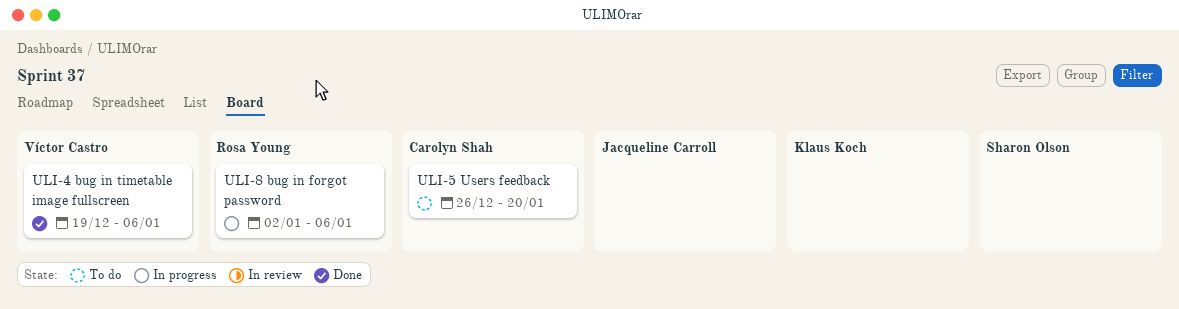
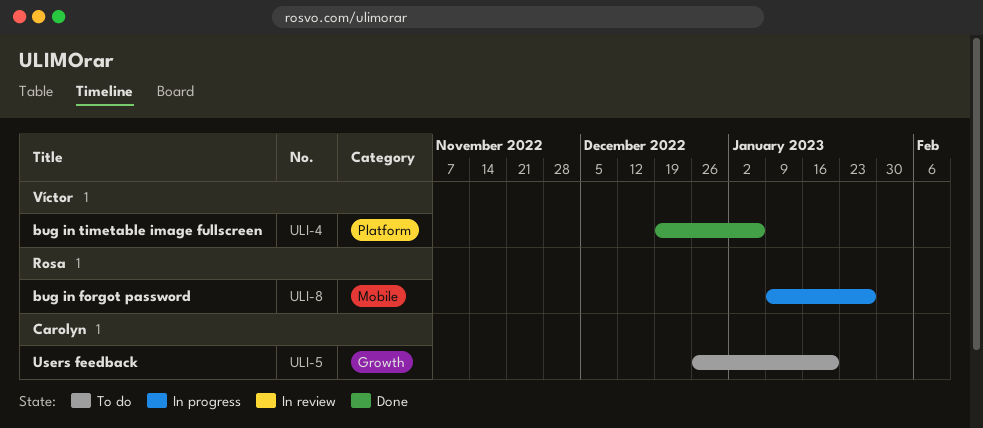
ULI-8, start: Jan 2 -> Jan 9
ULI-8, due: Jan 6 -> Jan 27

